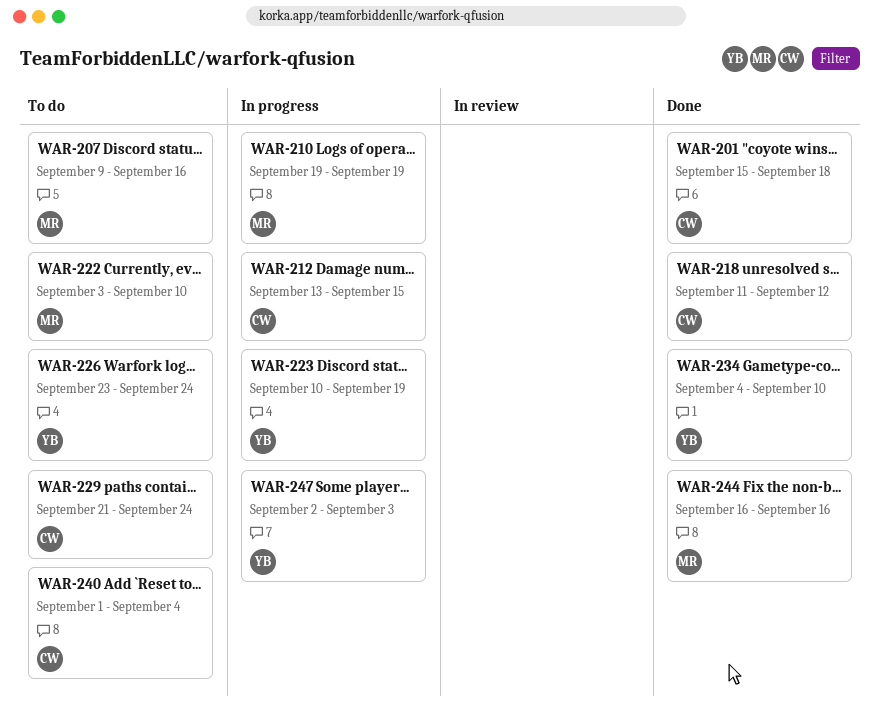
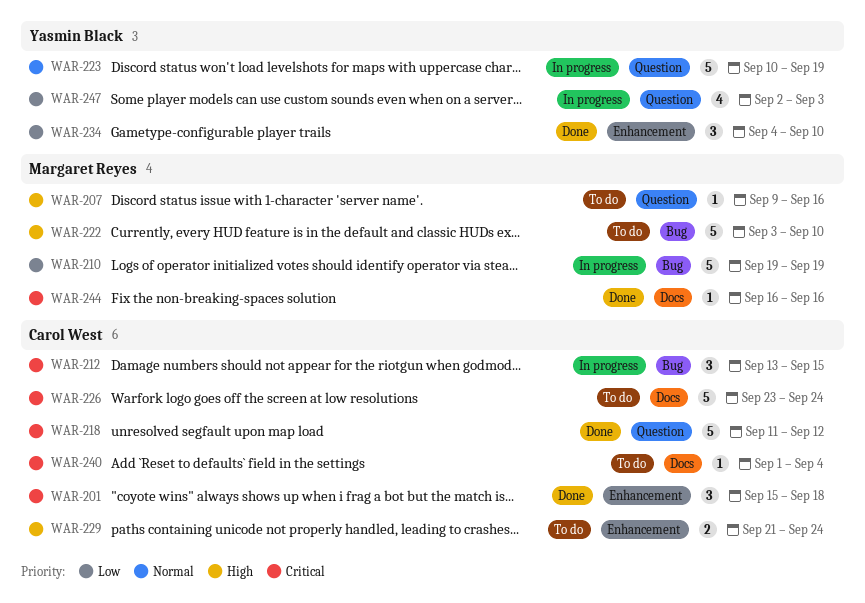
WAR-226, owner: Yasmin Black -> Carol West

